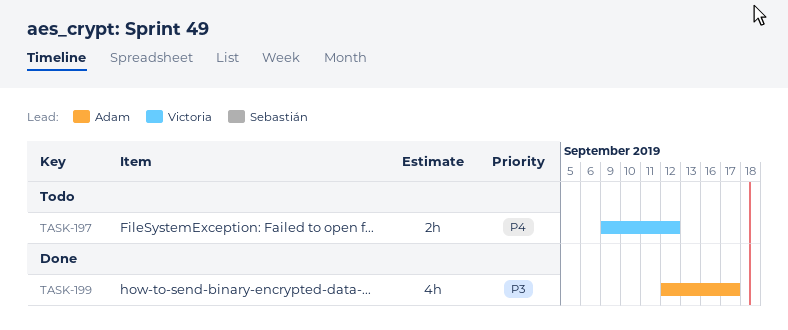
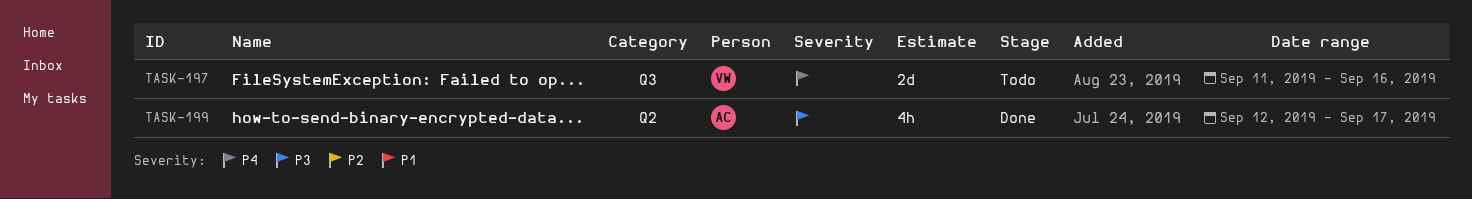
TASK-197, estimate: 2h -> 2d
TASK-197, start: Sep 9 -> Sep 11
TASK-197, due: Sep 12 -> Sep 16

